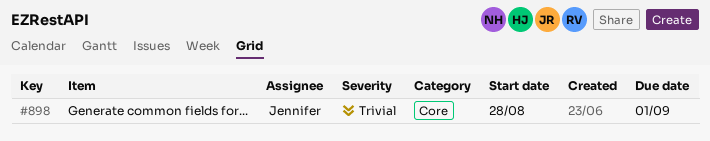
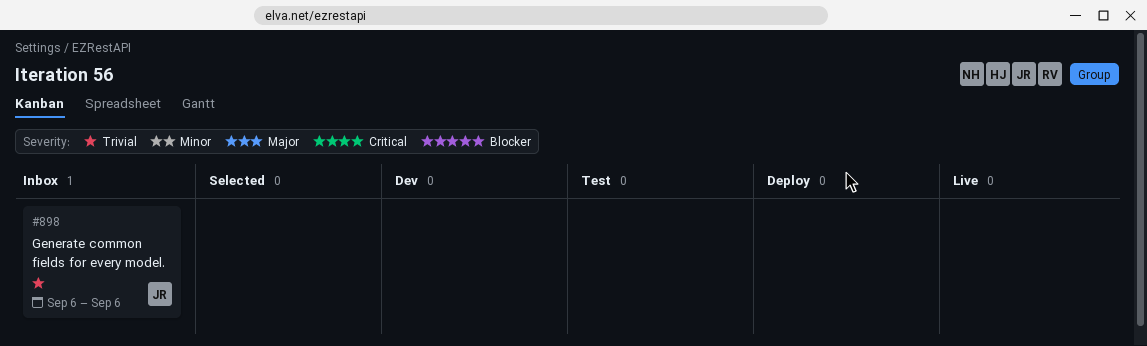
#898, start: Aug 28 -> Sep 6
#898, due: Sep 1 -> Sep 6

